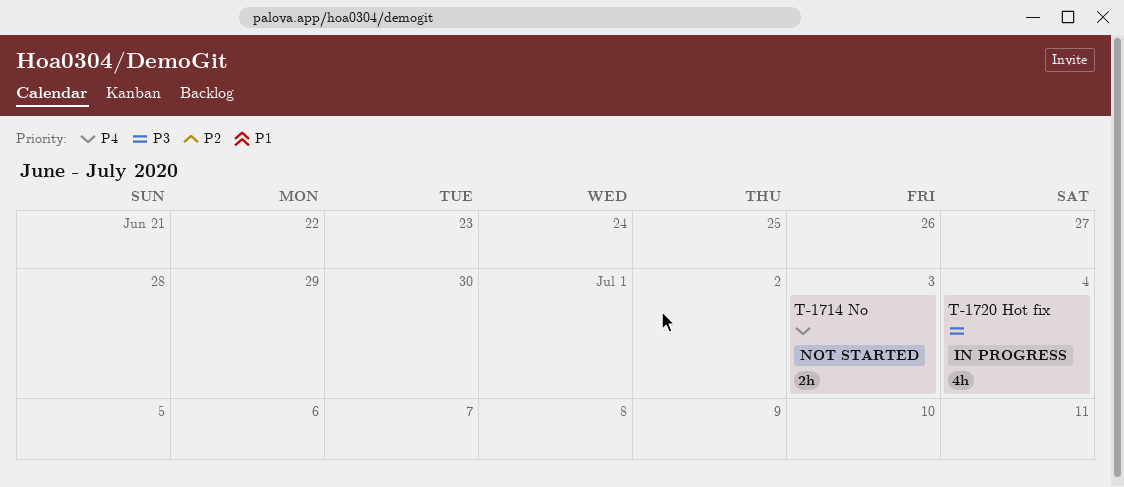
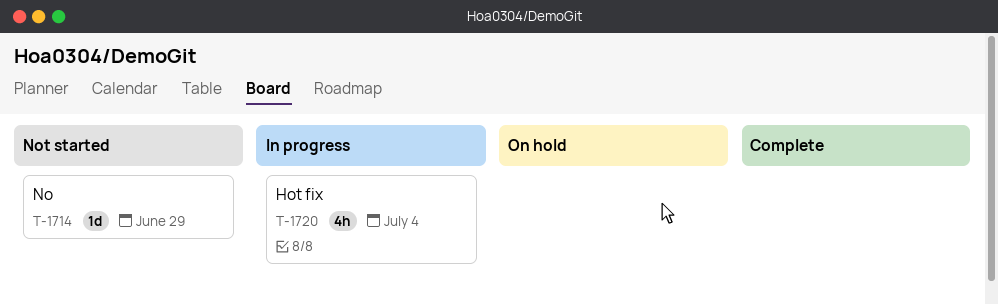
T-1714, estimate: 2h -> 1d
T-1714, due: Jul 3 -> Jun 29

